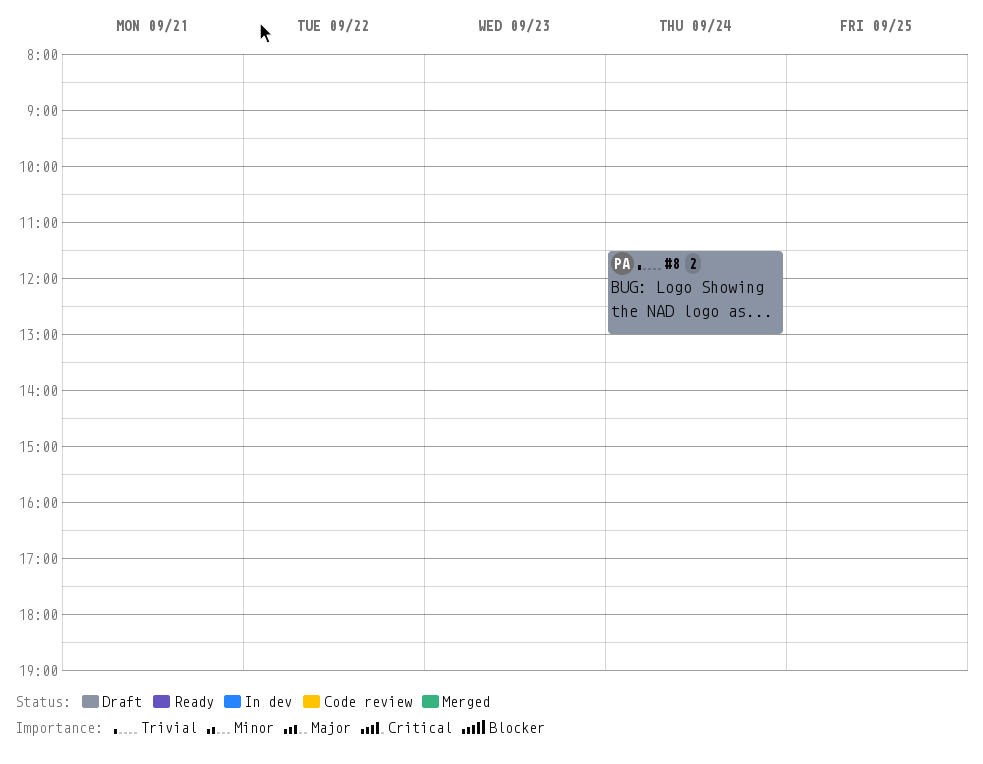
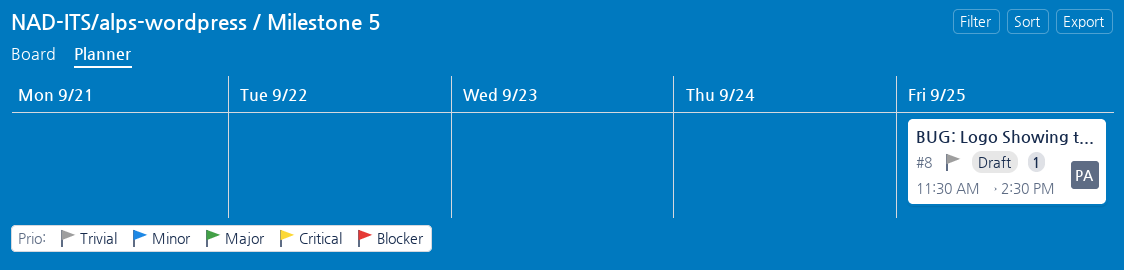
#8, estimate: 2 -> 1
#8, day: Sep 24 -> Sep 25
#8, ends: 13:00 -> 14:30

